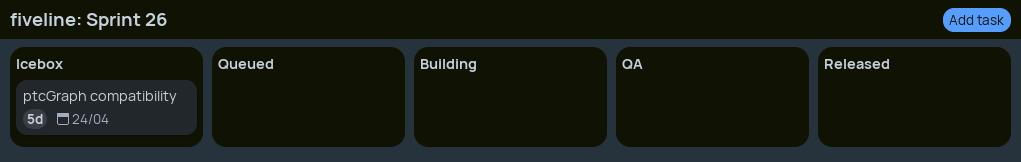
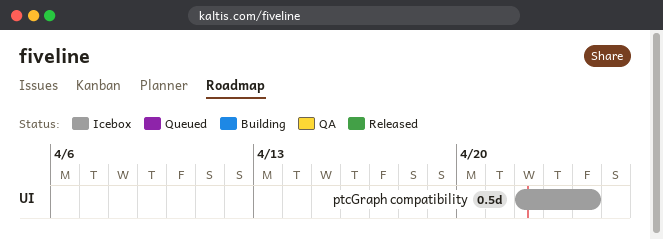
ptcGraph compatibility, estimate: 5d -> 0.5d

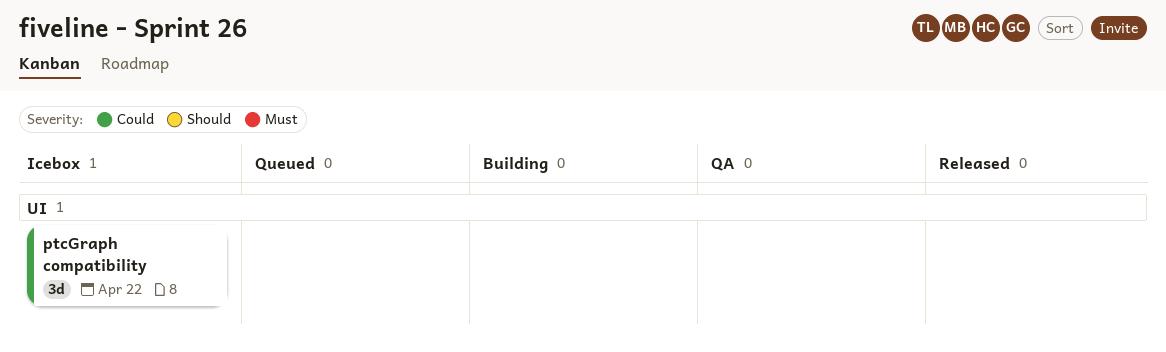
ptcGraph compatibility, estimate: 0.5d -> 3d
ptcGraph compatibility, due: Apr 24 -> Apr 22

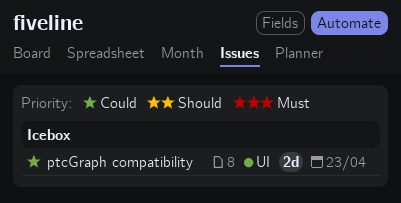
ptcGraph compatibility, estimate: 3d -> 2d
ptcGraph compatibility, due: Apr 22 -> Apr 23

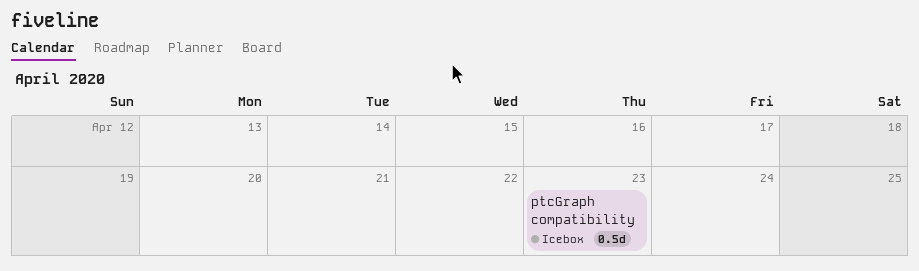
ptcGraph compatibility, estimate: 2d -> 0.5d

